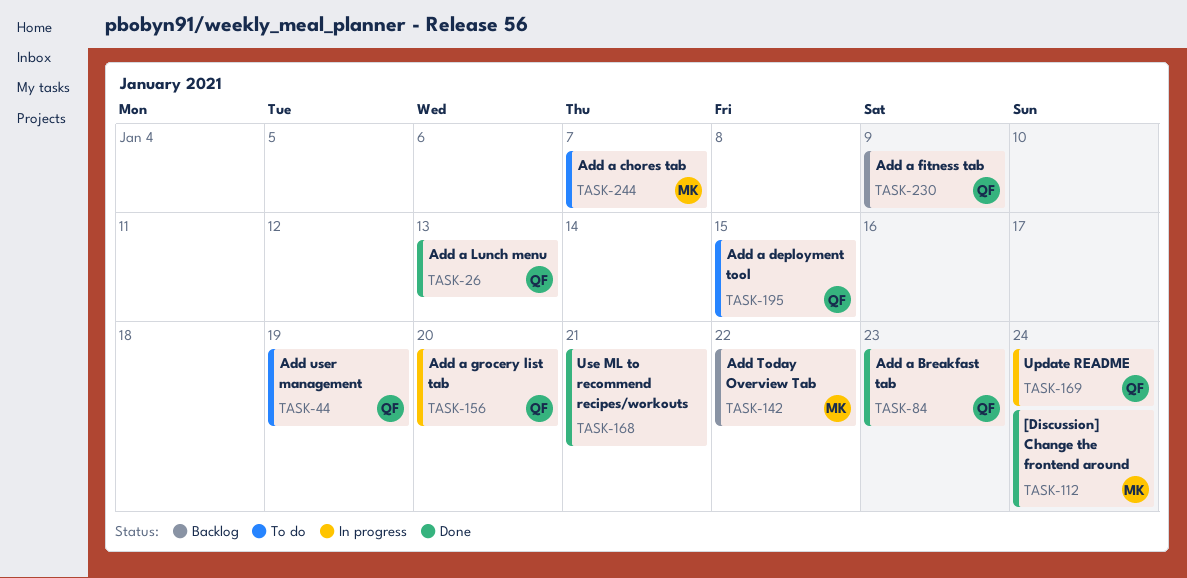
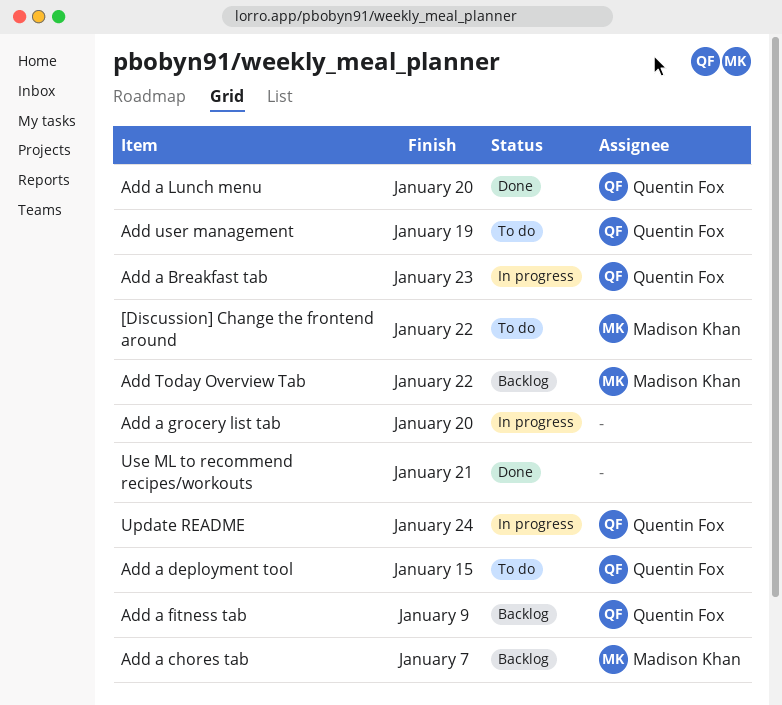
[Discussion] Change the frontend around, status: Done -> To do
[Discussion] Change the frontend around, due: Jan 24 -> Jan 22
Add a Breakfast tab, status: Done -> In progress
Add a chores tab, status: To do -> Backlog
Add a grocery list tab, owner: Quentin Fox -> none
Add a Lunch menu, due: Jan 13 -> Jan 20

